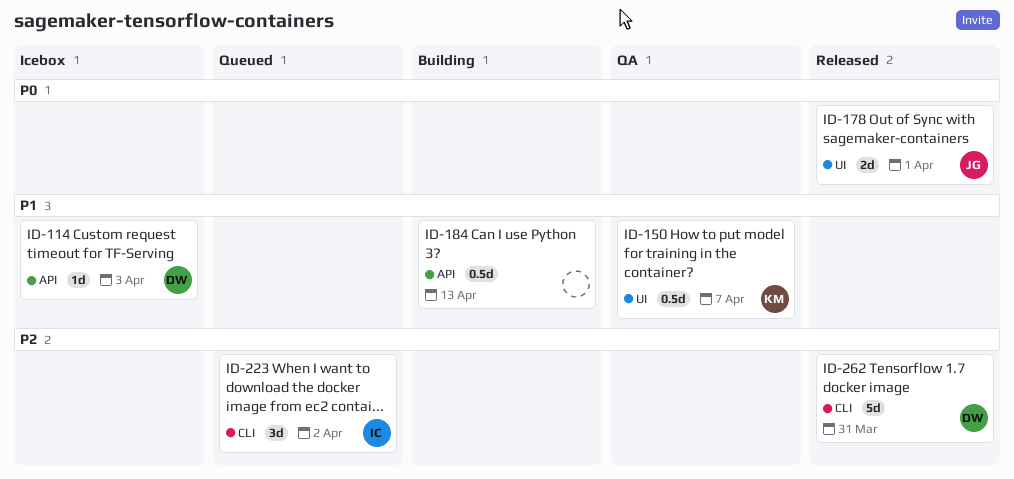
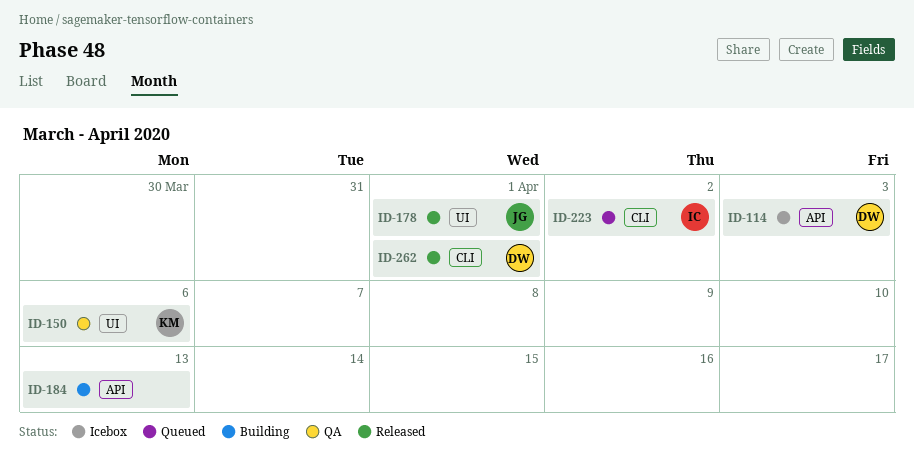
ID-150, due: Apr 7 -> Apr 6
ID-262, due: Mar 31 -> Apr 1

